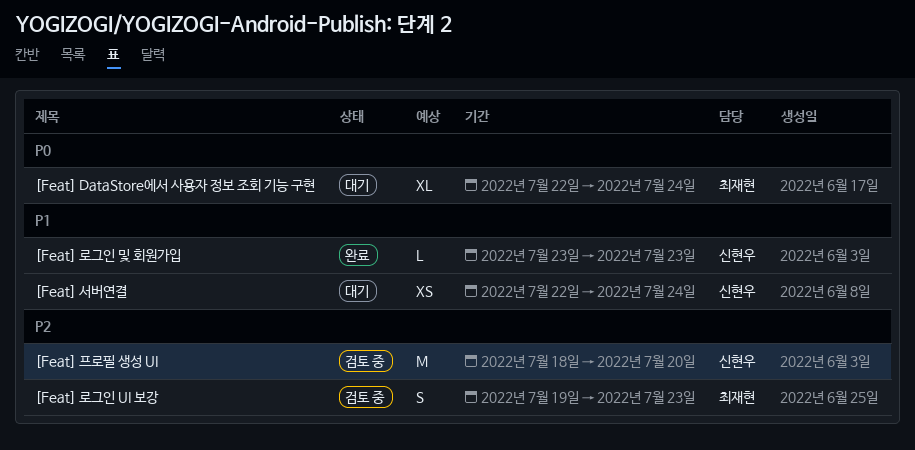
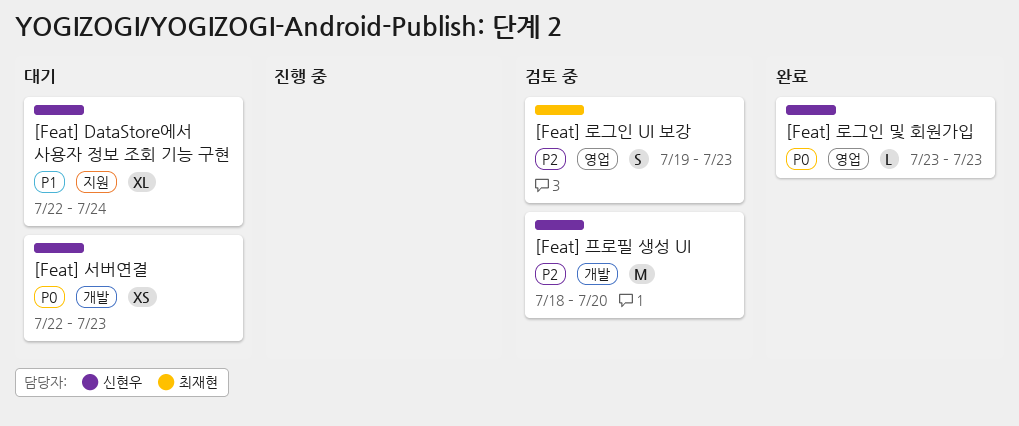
[Feat] DataStore에서 사용자 정보 조회 기능 구현, owner: 최재현 -> 신현우
[Feat] DataStore에서 사용자 정보 조회 기능 구현, priority: P0 -> P1
[Feat] 로그인 및 회원가입, priority: P1 -> P0
[Feat] 서버연결, priority: P1 -> P0
[Feat] 서버연결, due: Jul 24 -> Jul 23

